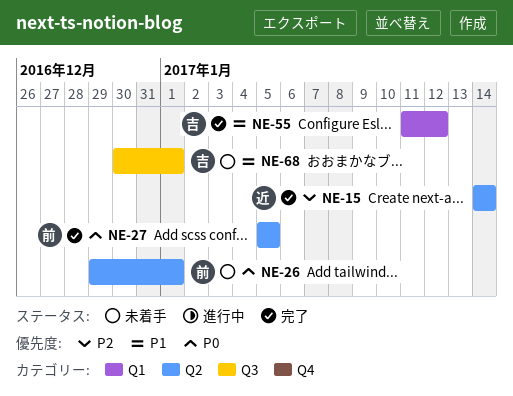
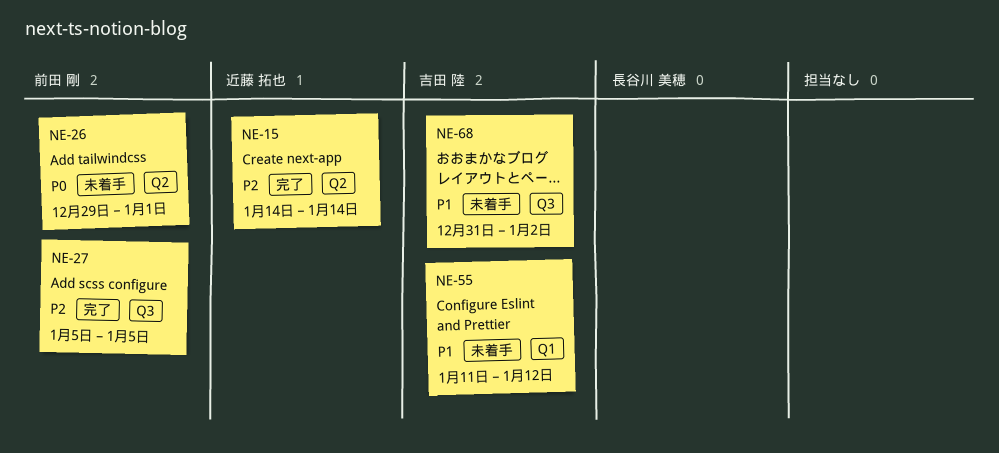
NE-27, priority: P0 -> P2
NE-27, label: Q2 -> Q3
NE-55, status: 完了 -> 未着手
NE-68, start: Dec 30 -> Dec 31
NE-68, due: Jan 1 -> Jan 2

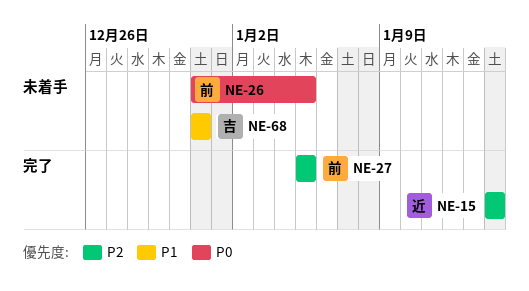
NE-26, start: Dec 29 -> Dec 31
NE-26, due: Jan 1 -> Jan 5
NE-55: present -> none
NE-68, due: Jan 2 -> Dec 31

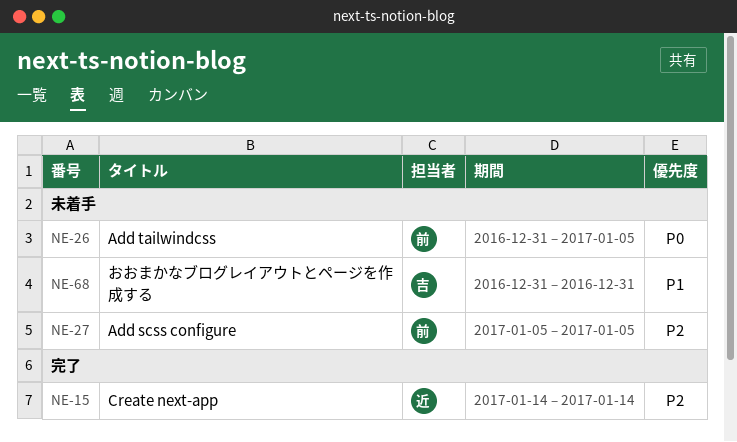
NE-27, status: 完了 -> 未着手

